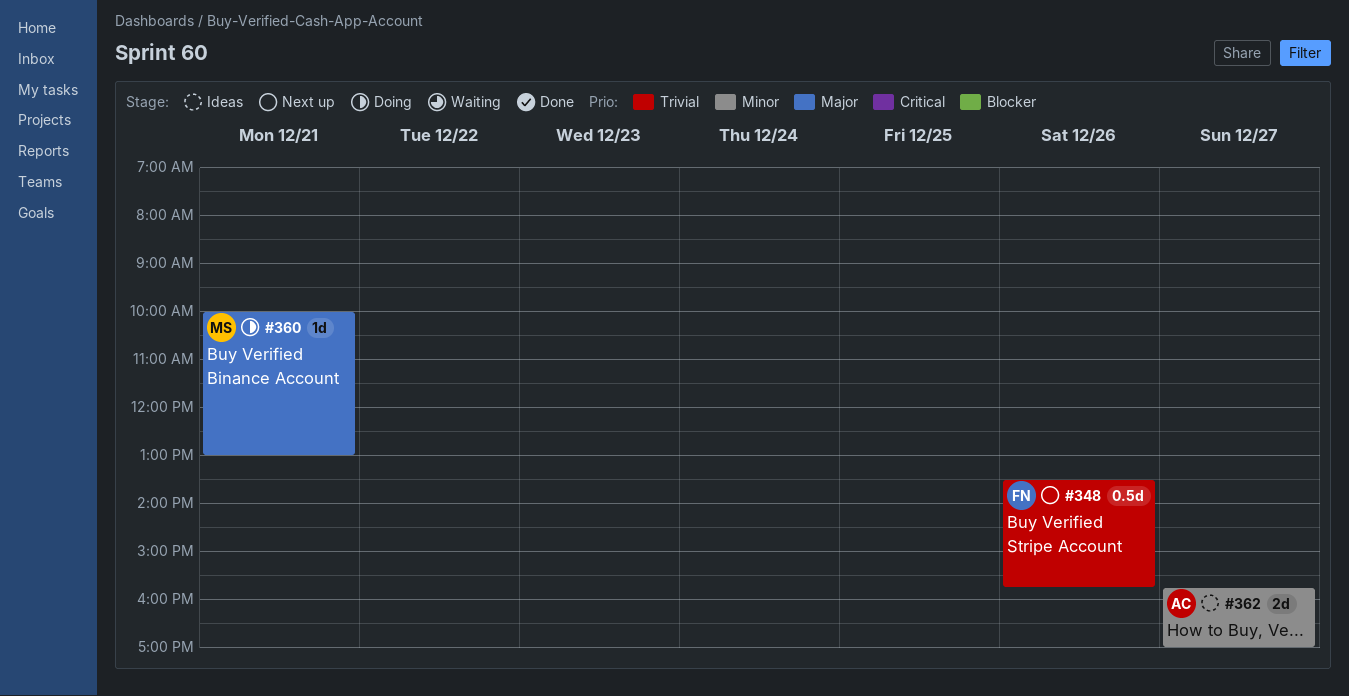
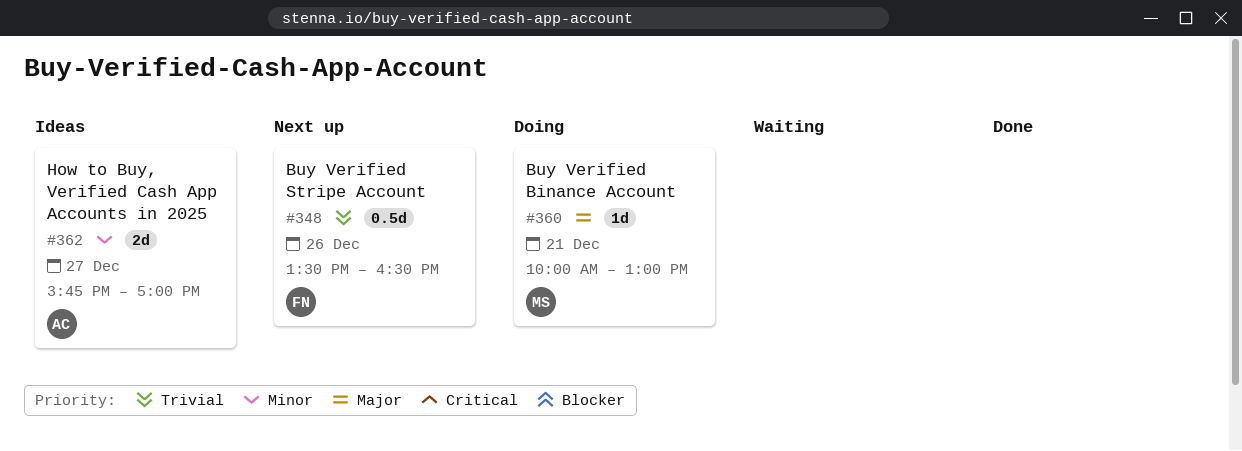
#348, ends: 15:45 -> 16:30

